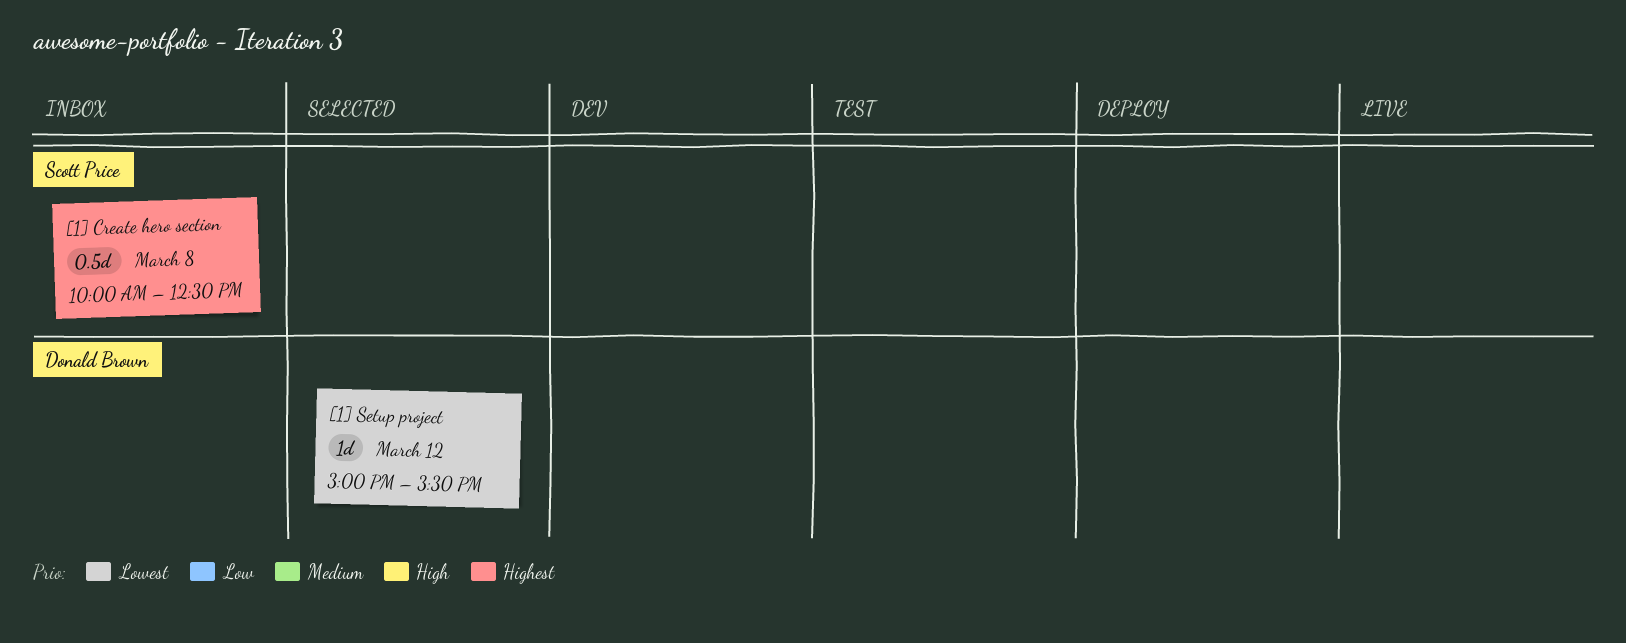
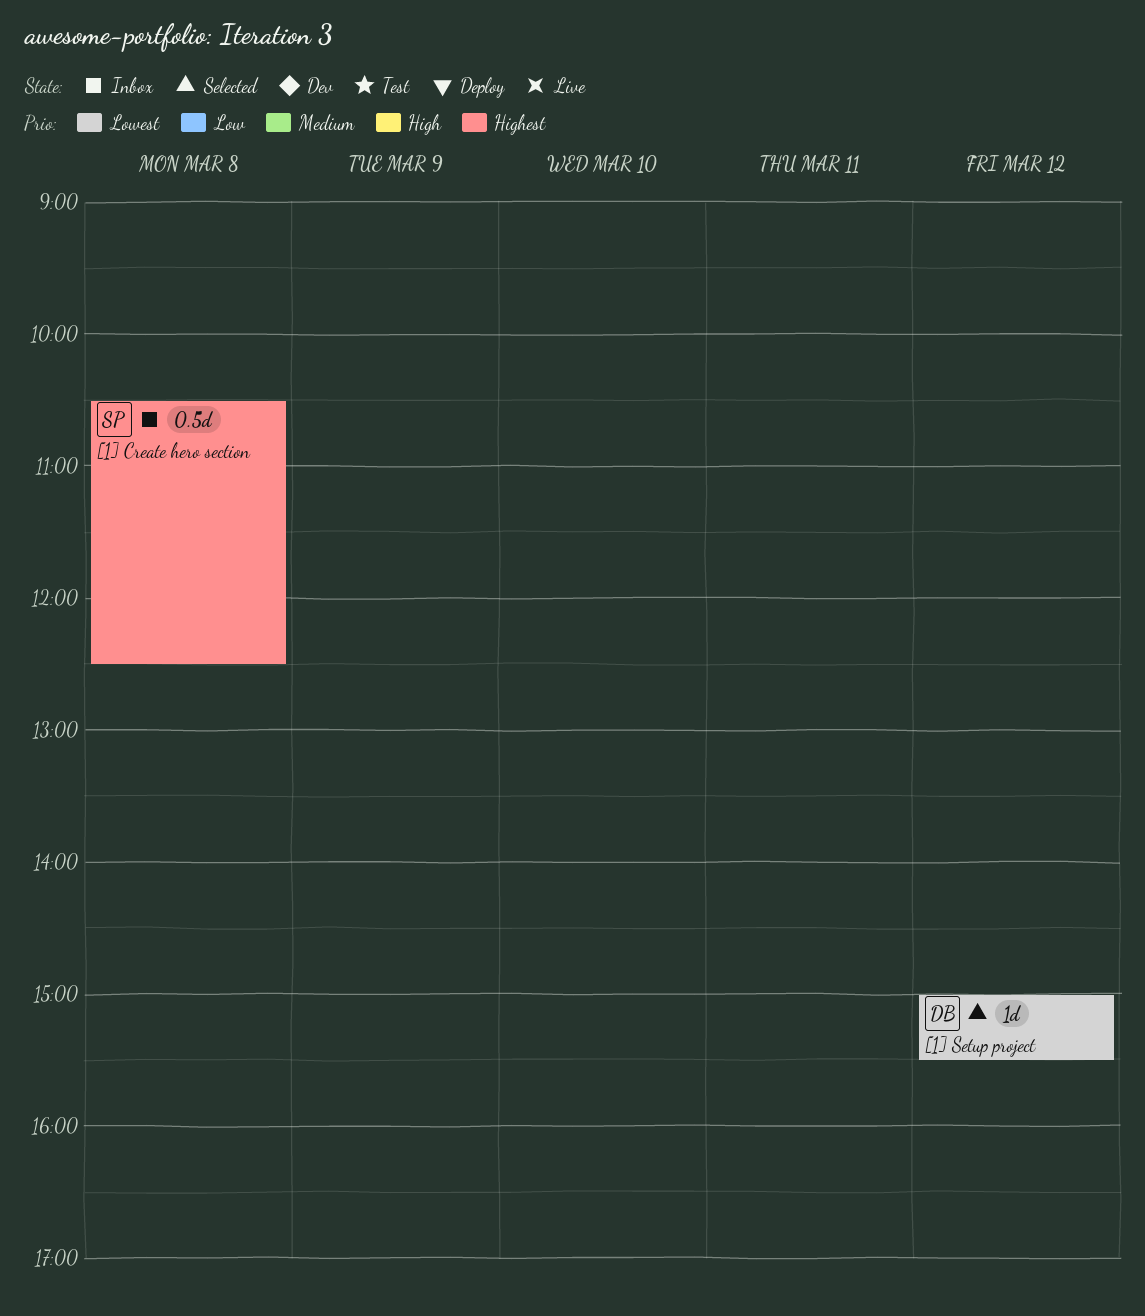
[1] Create hero section, begins: 10:00 -> 10:30

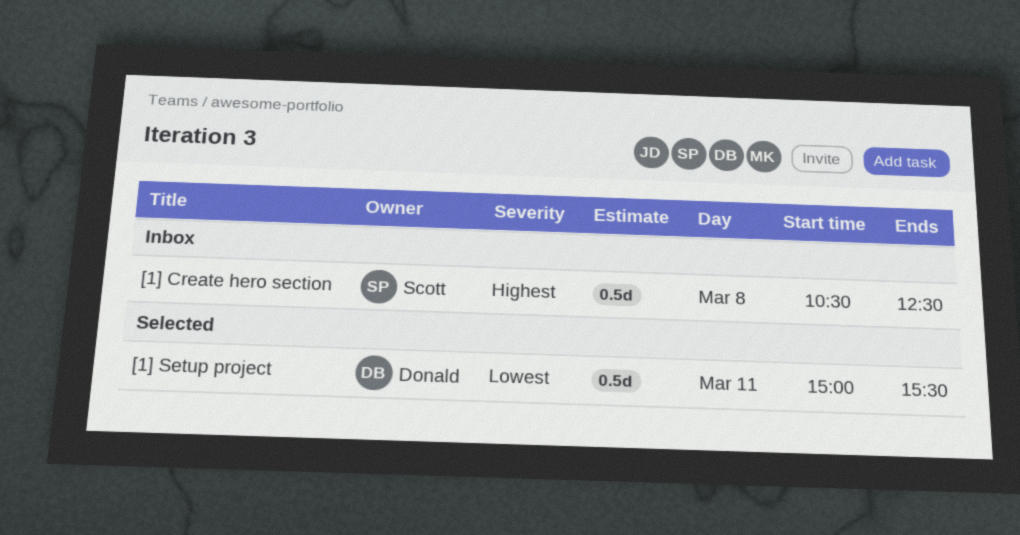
[1] Setup project, estimate: 1d -> 0.5d
[1] Setup project, day: Mar 12 -> Mar 11

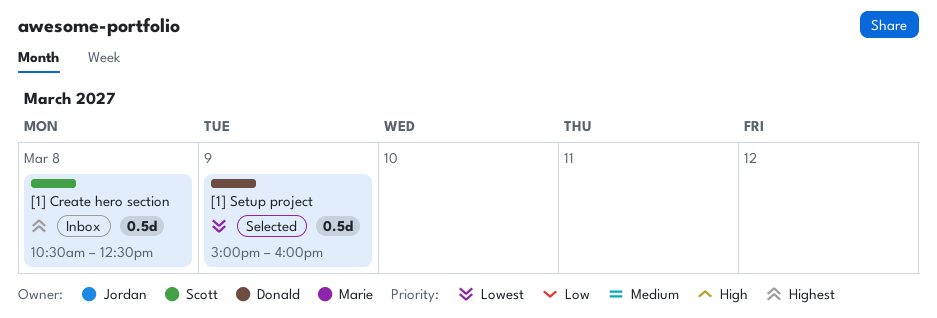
[1] Setup project, day: Mar 11 -> Mar 9
[1] Setup project, ends: 15:30 -> 16:00

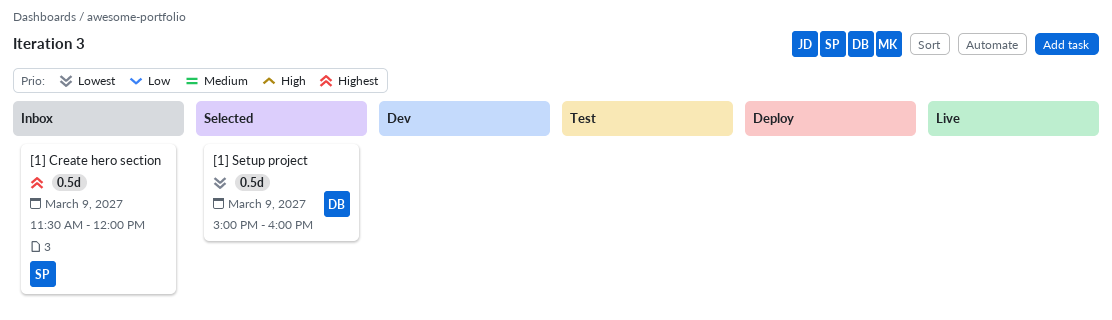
[1] Create hero section, day: Mar 8 -> Mar 9
[1] Create hero section, begins: 10:30 -> 11:30
[1] Create hero section, ends: 12:30 -> 12:00

